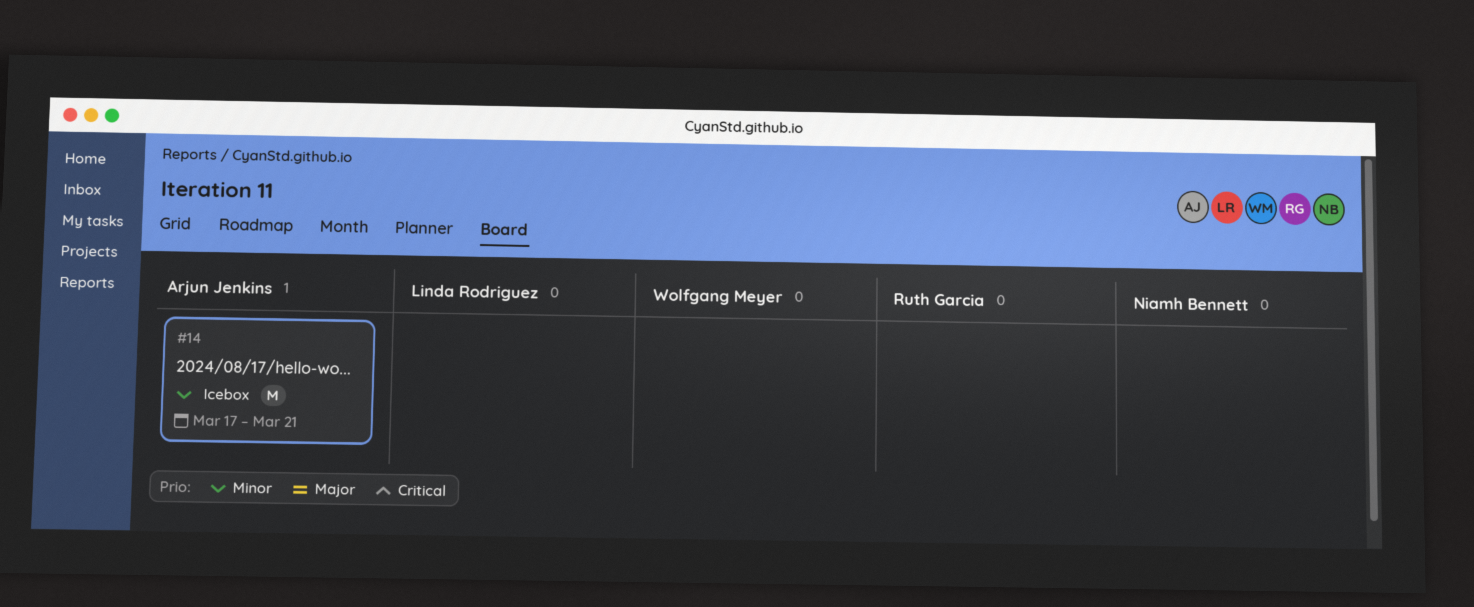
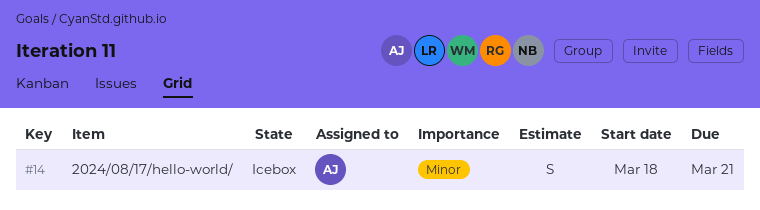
#14, estimate: M -> S
#14, start: Mar 17 -> Mar 18

